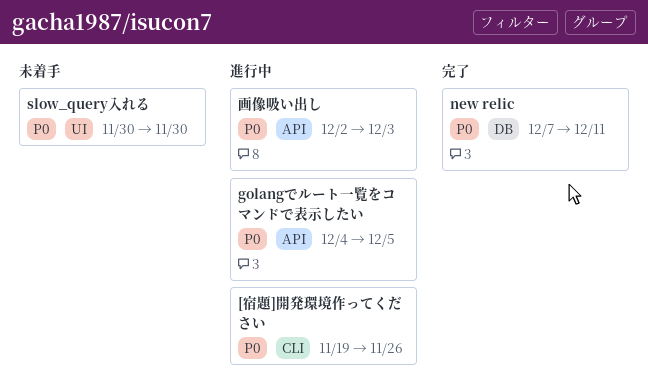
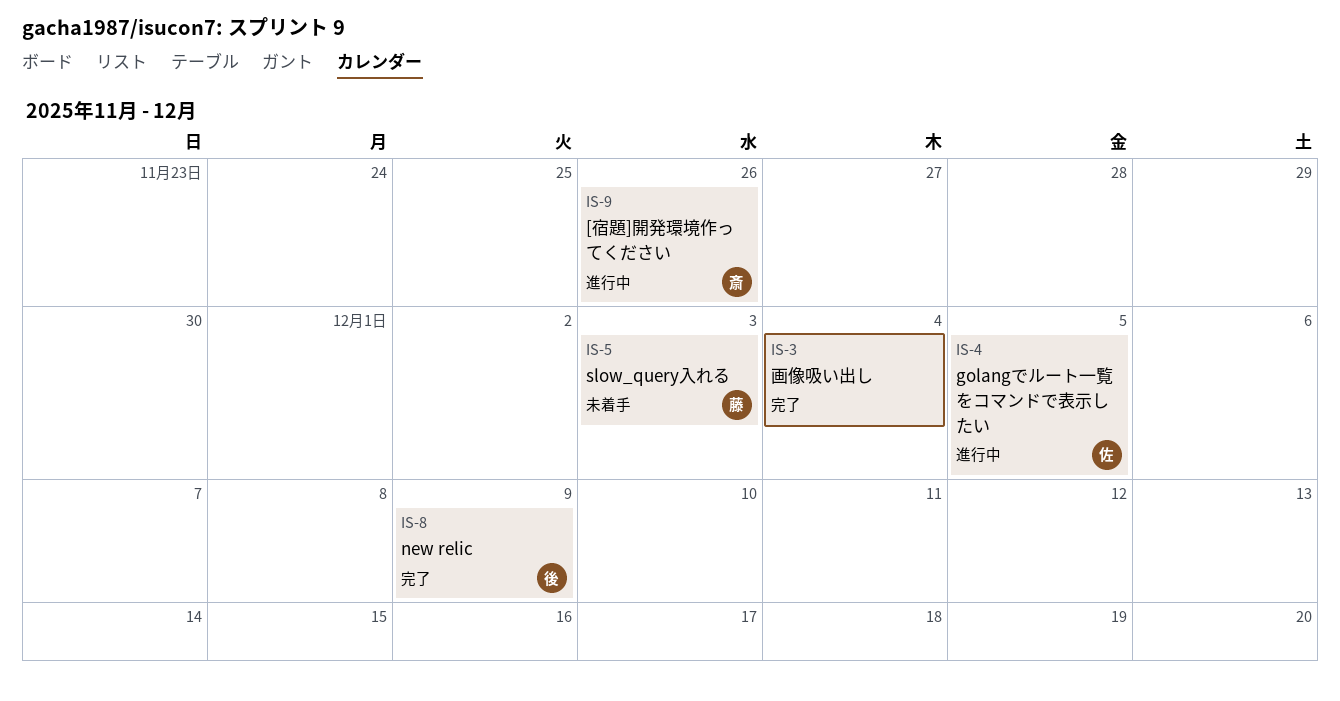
new relic, due: Dec 11 -> Dec 9
slow_query入れる, due: Nov 30 -> Dec 3
画像吸い出し, status: 進行中 -> 完了
画像吸い出し, due: Dec 3 -> Dec 4

